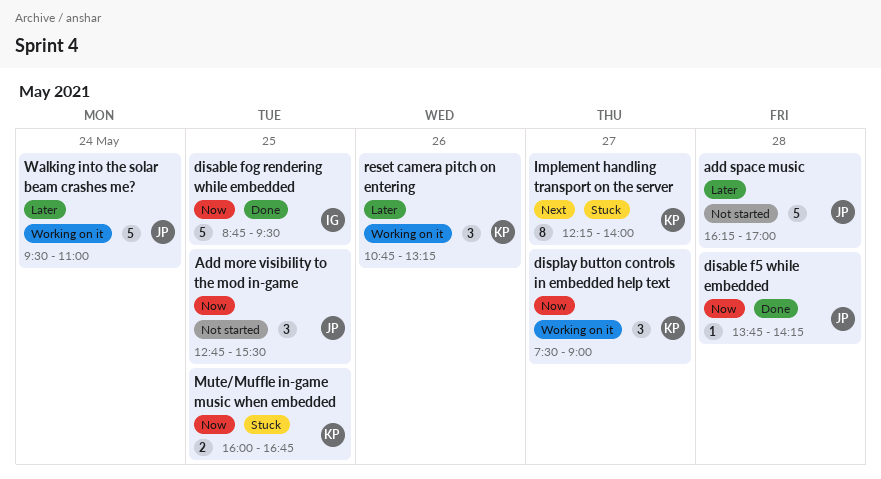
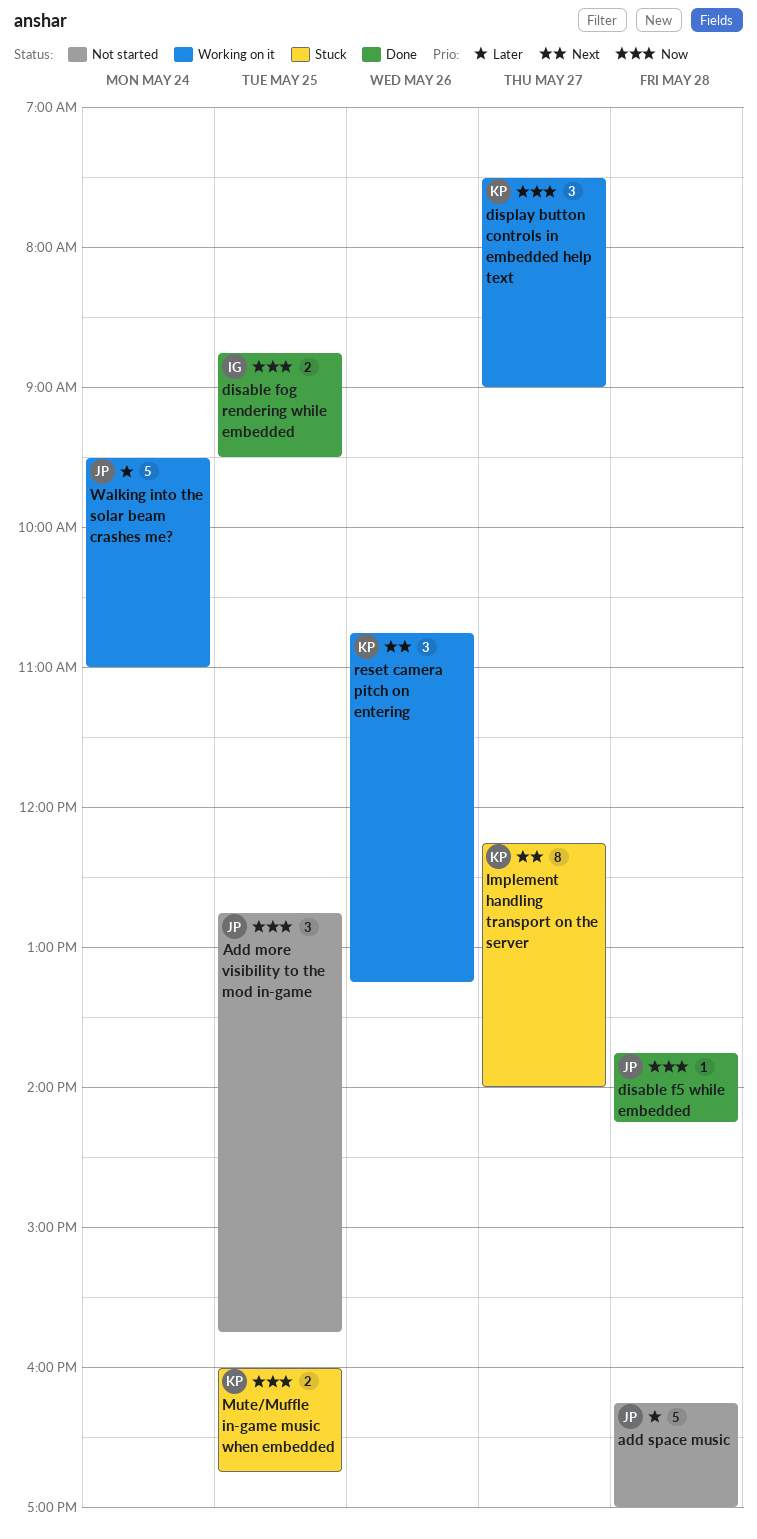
Add more visibility to the mod in-game, ends: 15:30 -> 15:45
disable fog rendering while embedded, estimate: 5 -> 2
reset camera pitch on entering, priority: Later -> Next

